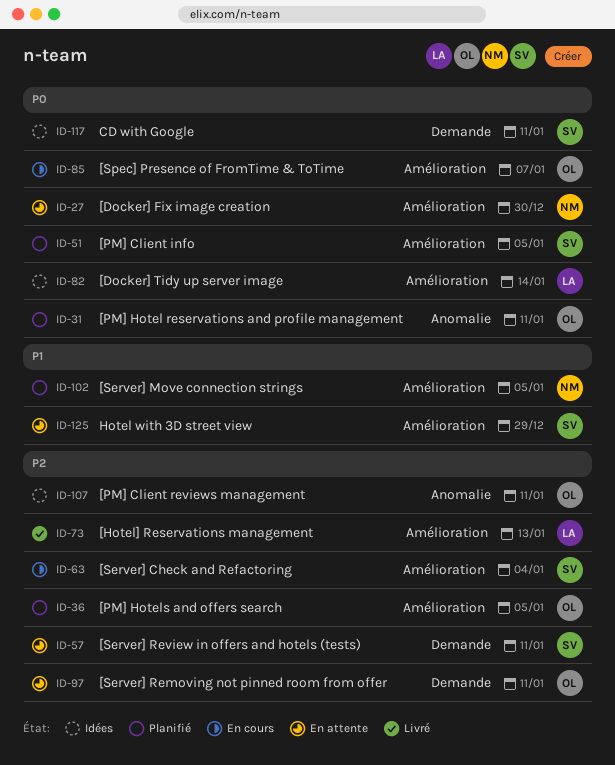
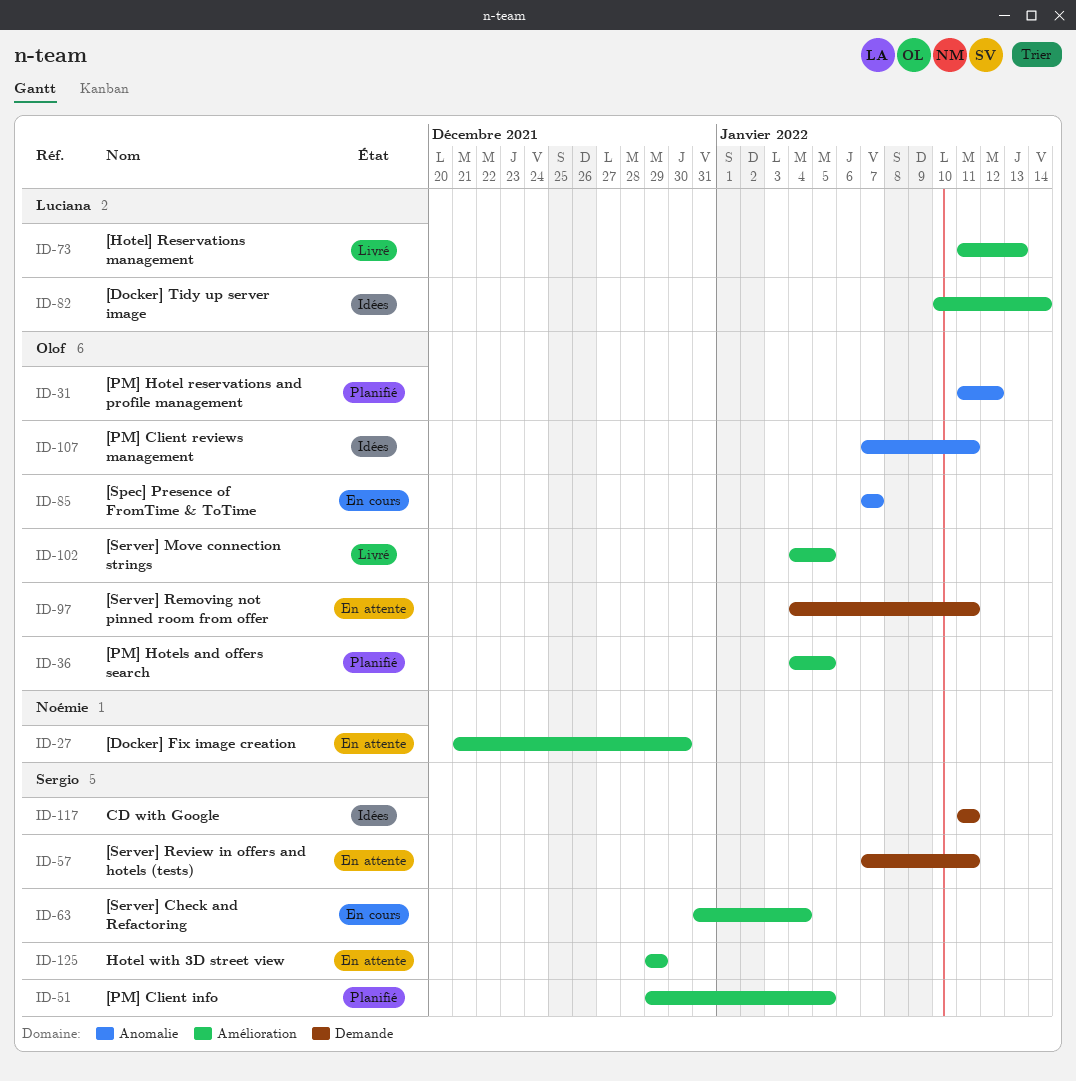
ID-31, due: Jan 11 -> Jan 12
ID-85, label: Amélioration -> Anomalie
ID-102, status: Planifié -> Livré
ID-102, owner: Noémie -> Olof

